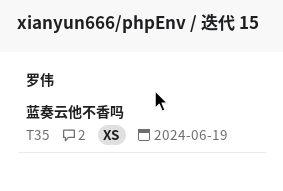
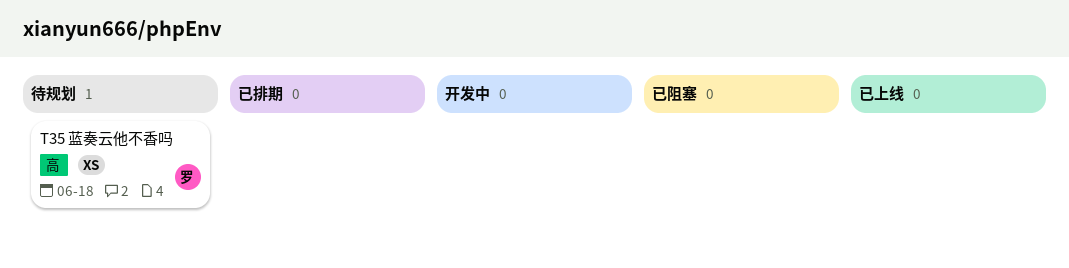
T35, due: Jun 19 -> Jun 18

